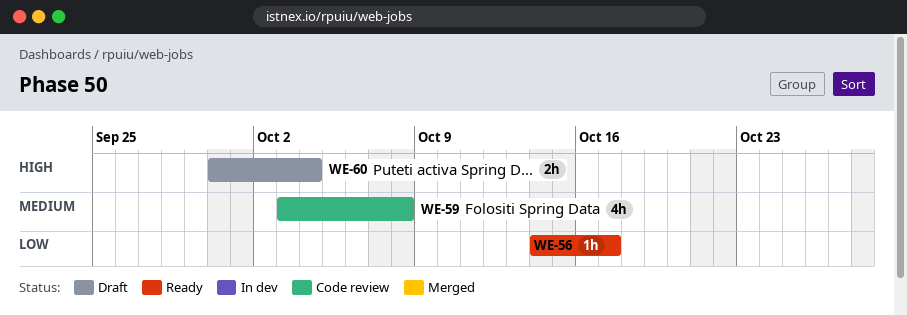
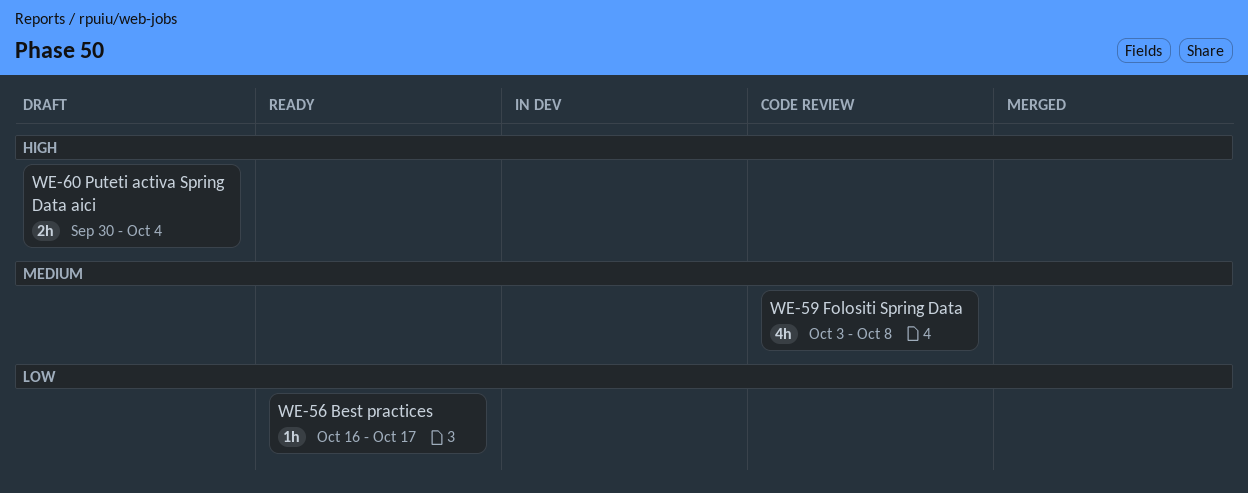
WE-56, start: Oct 14 -> Oct 16

